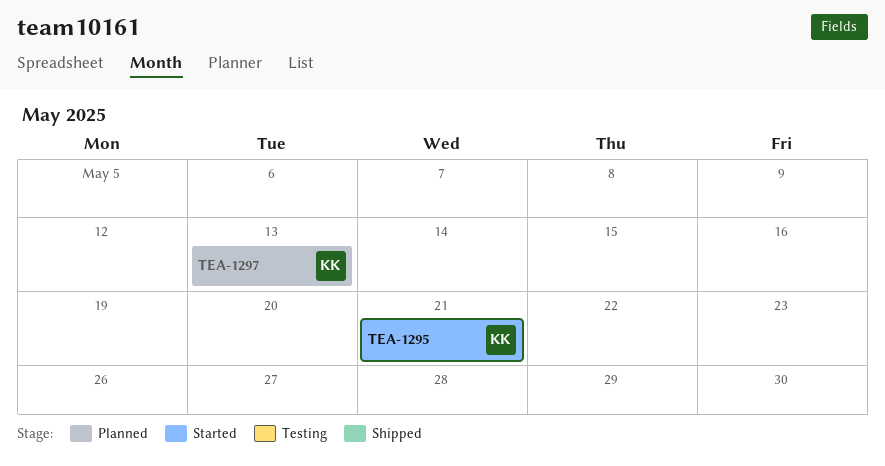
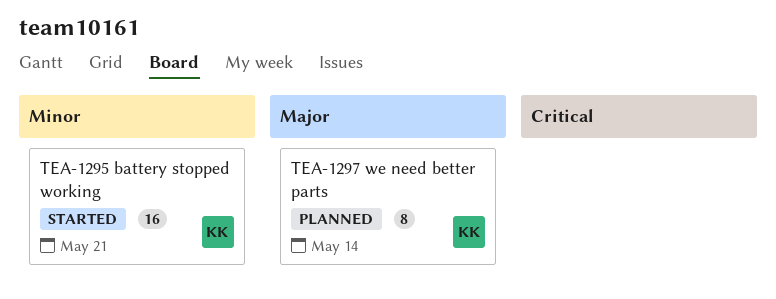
TEA-1297, due: May 13 -> May 14

